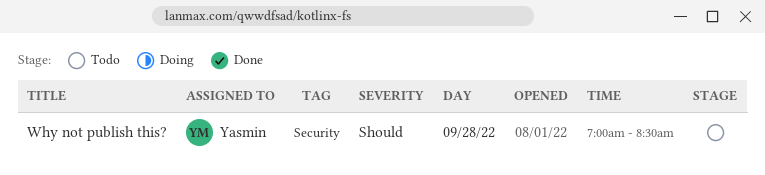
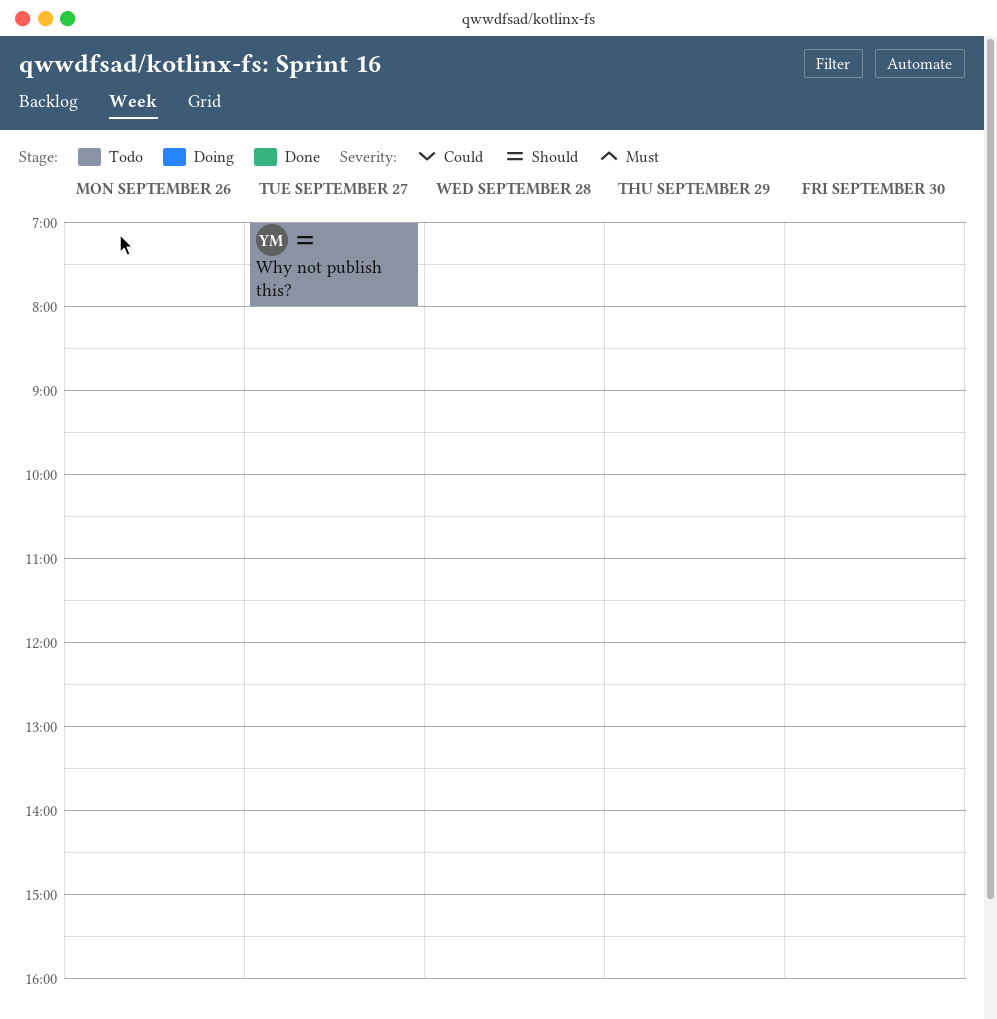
Why not publish this?, day: Sep 28 -> Sep 27
Why not publish this?, ends: 08:30 -> 08:00

